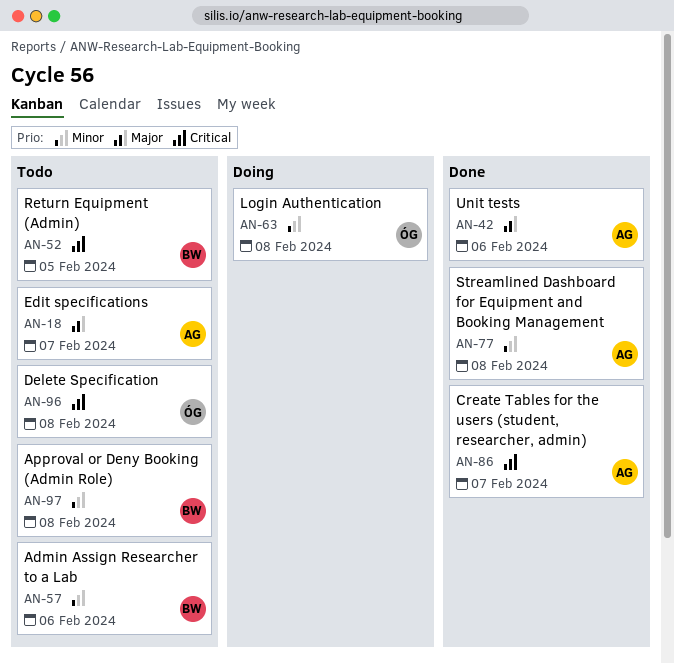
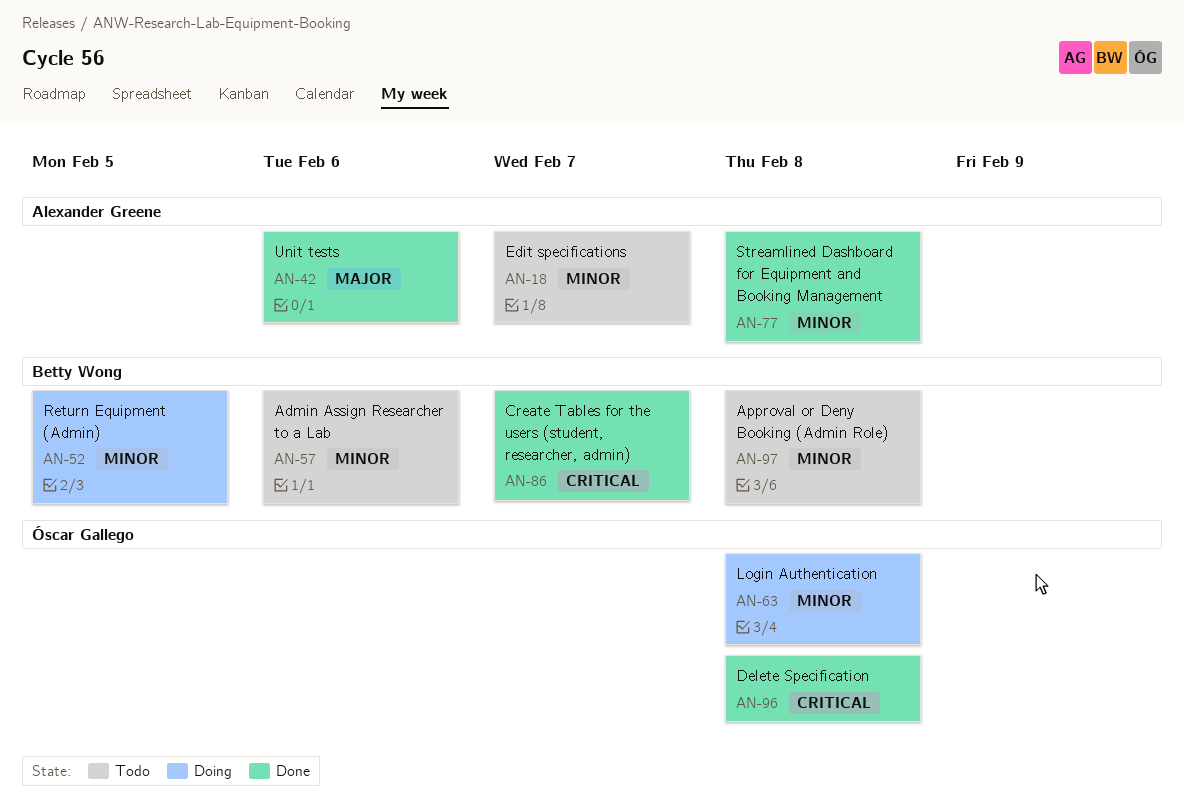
AN-18, priority: Major -> Minor
AN-52, status: Todo -> Doing
AN-52, priority: Critical -> Minor
AN-86, owner: Alexander Greene -> Betty Wong
AN-96, status: Todo -> Done

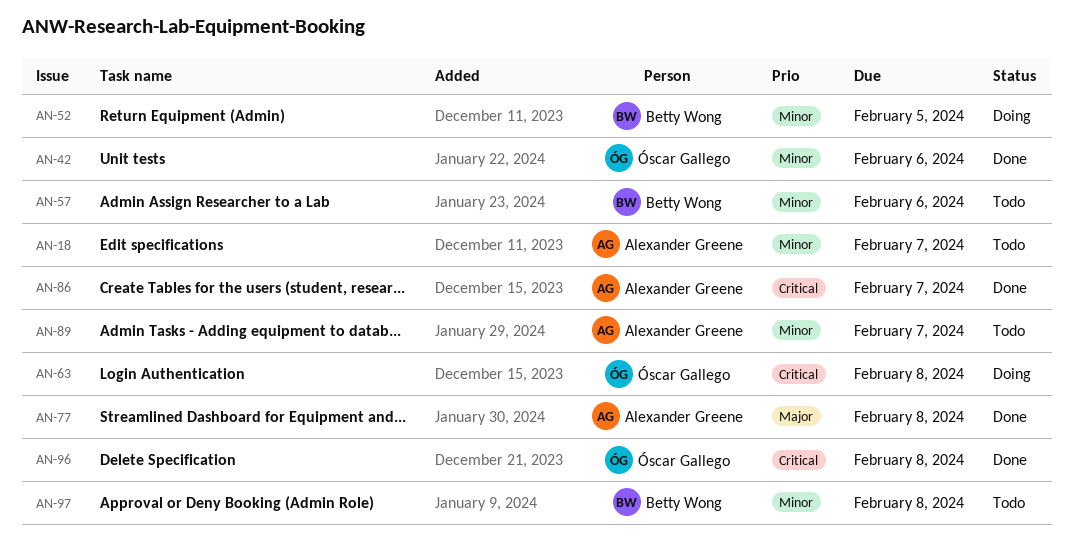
AN-42, owner: Alexander Greene -> Óscar Gallego
AN-42, priority: Major -> Minor
AN-63, priority: Minor -> Critical
AN-77, priority: Minor -> Major
AN-86, owner: Betty Wong -> Alexander Greene
AN-89: none -> present

